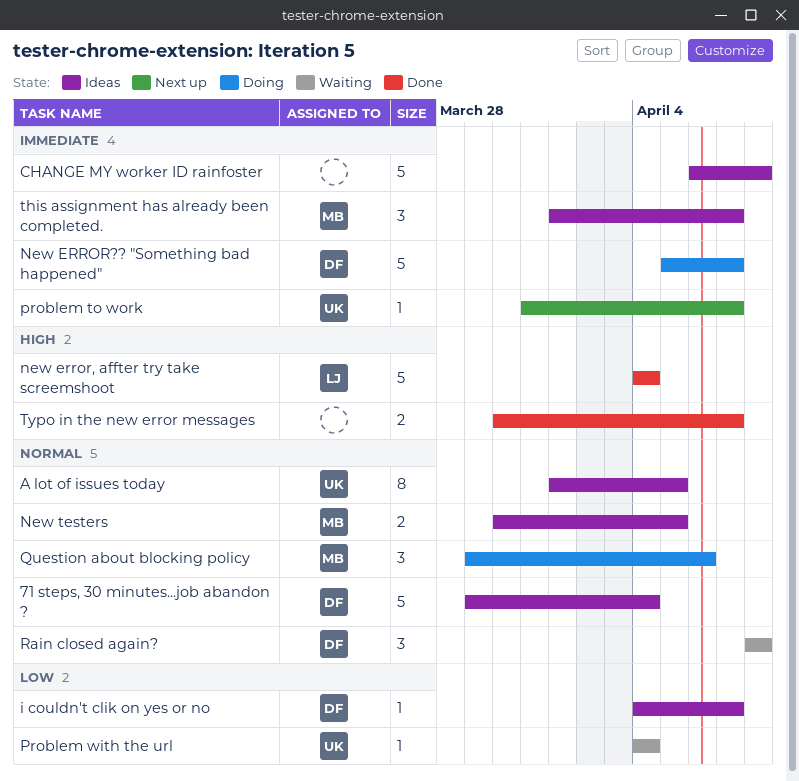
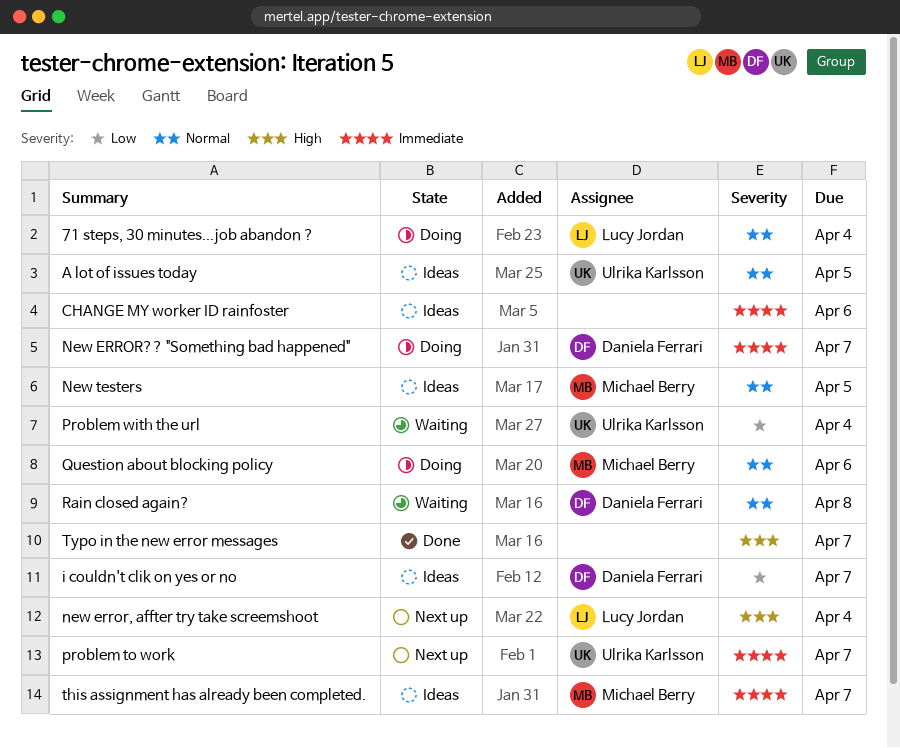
71 steps, 30 minutes...job abandon ?, status: Ideas -> Doing
71 steps, 30 minutes...job abandon ?, owner: Daniela Ferrari -> Lucy Jordan
CHANGE MY worker ID rainfoster, due: Apr 8 -> Apr 6
new error, affter try take screemshoot, status: Done -> Next up

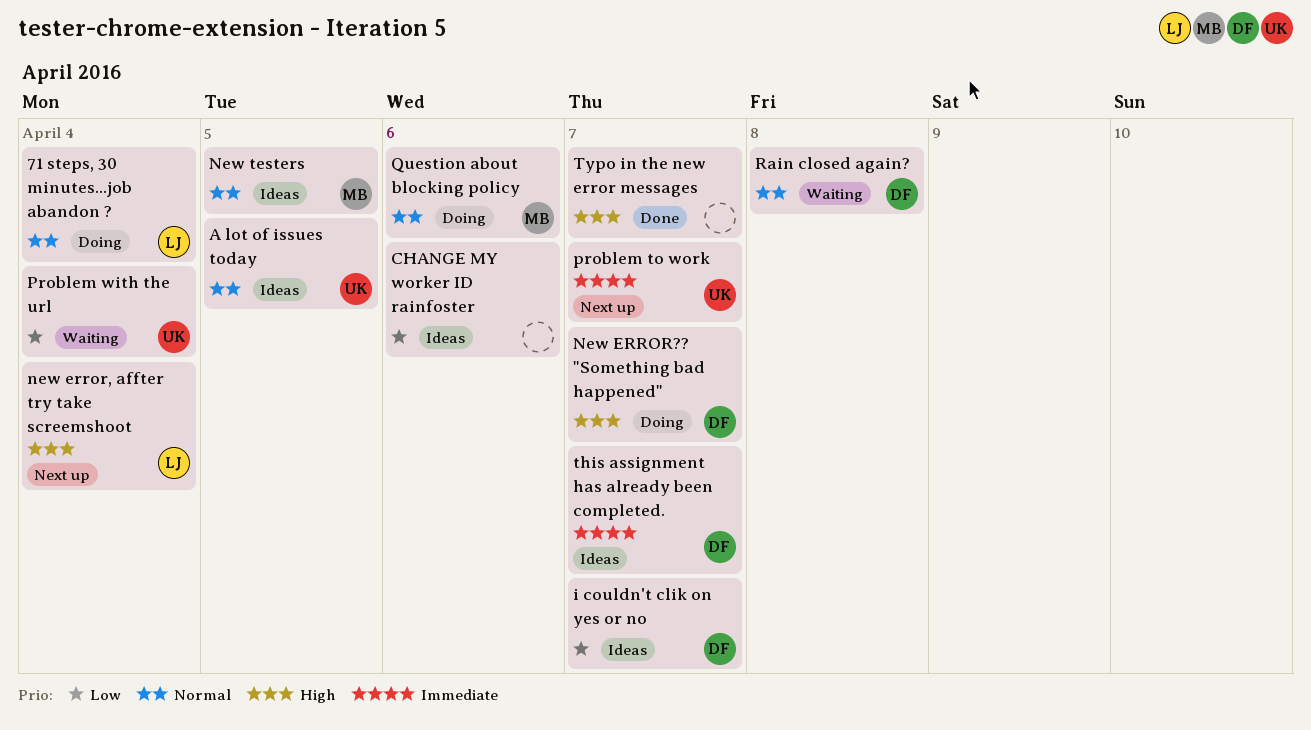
CHANGE MY worker ID rainfoster, priority: Immediate -> Low
New ERROR?? "Something bad happened", priority: Immediate -> High
this assignment has already been completed., owner: Michael Berry -> Daniela Ferrari

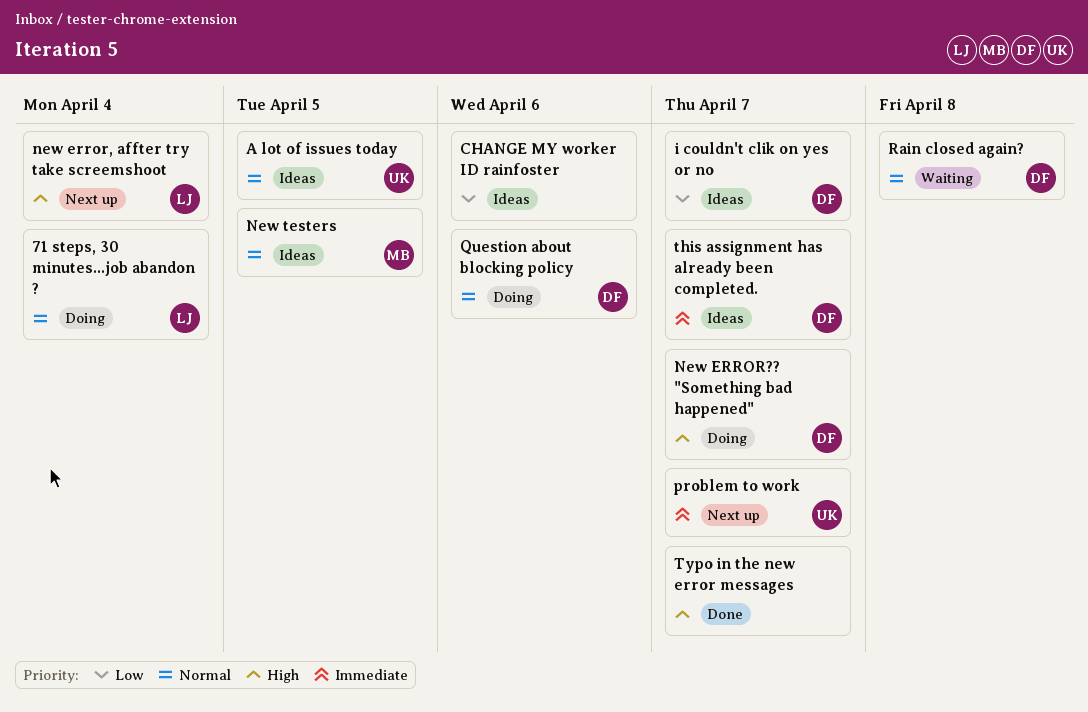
Problem with the url: present -> none
Question about blocking policy, owner: MB -> DF

